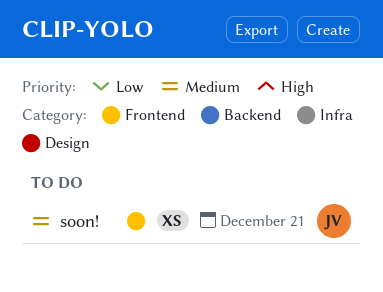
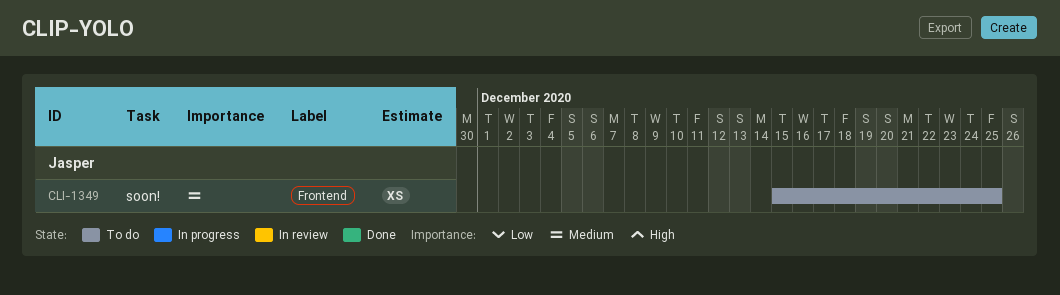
soon!, due: Dec 21 -> Dec 25

